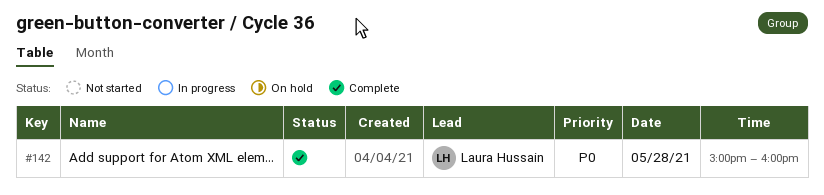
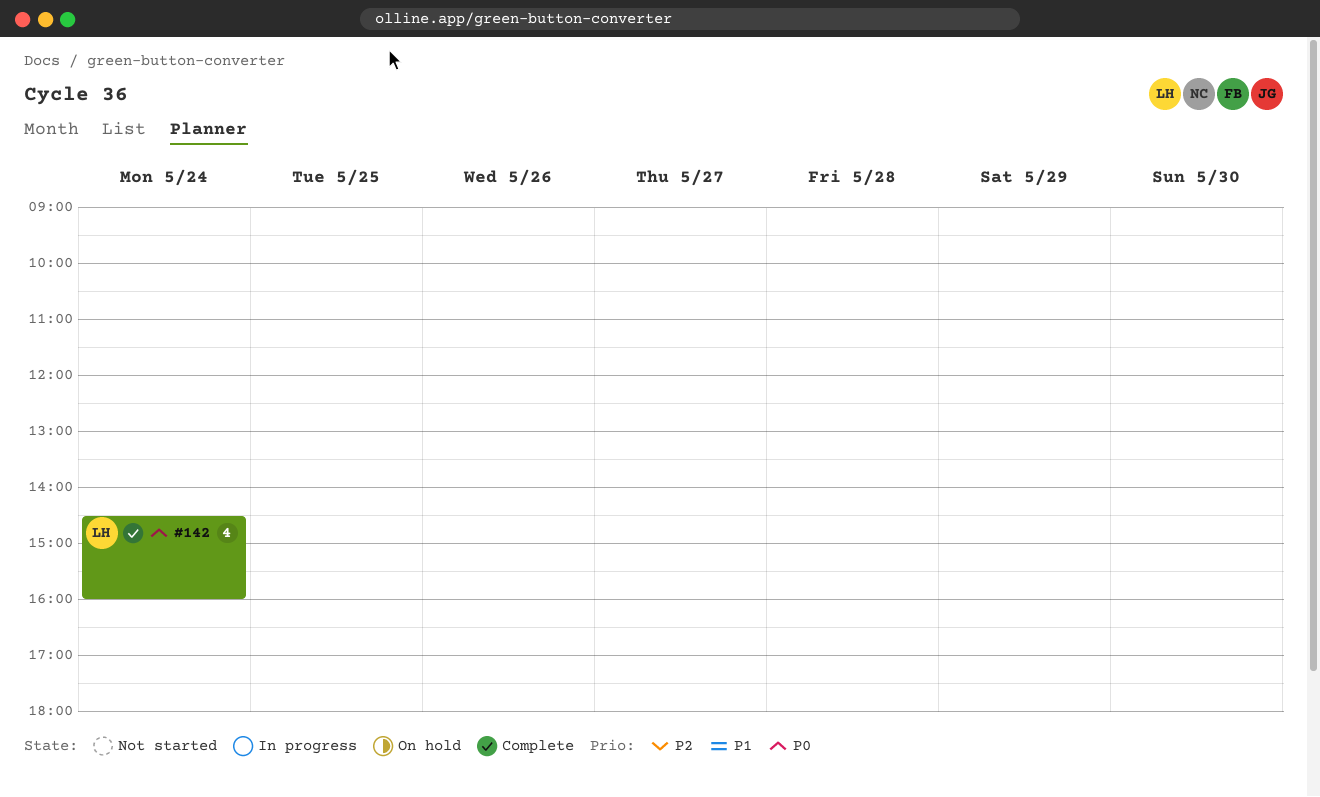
#142, day: May 28 -> May 24
#142, begins: 15:00 -> 14:30

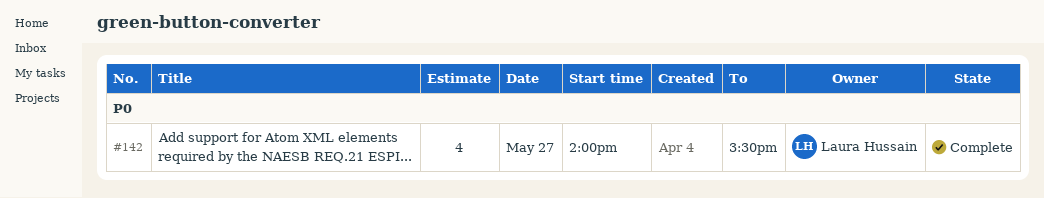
#142, day: May 24 -> May 27
#142, begins: 14:30 -> 14:00
#142, ends: 16:00 -> 15:30

